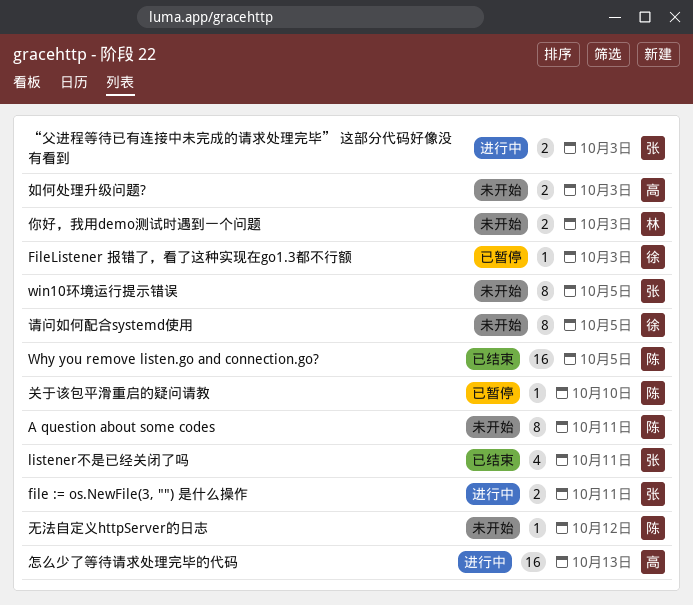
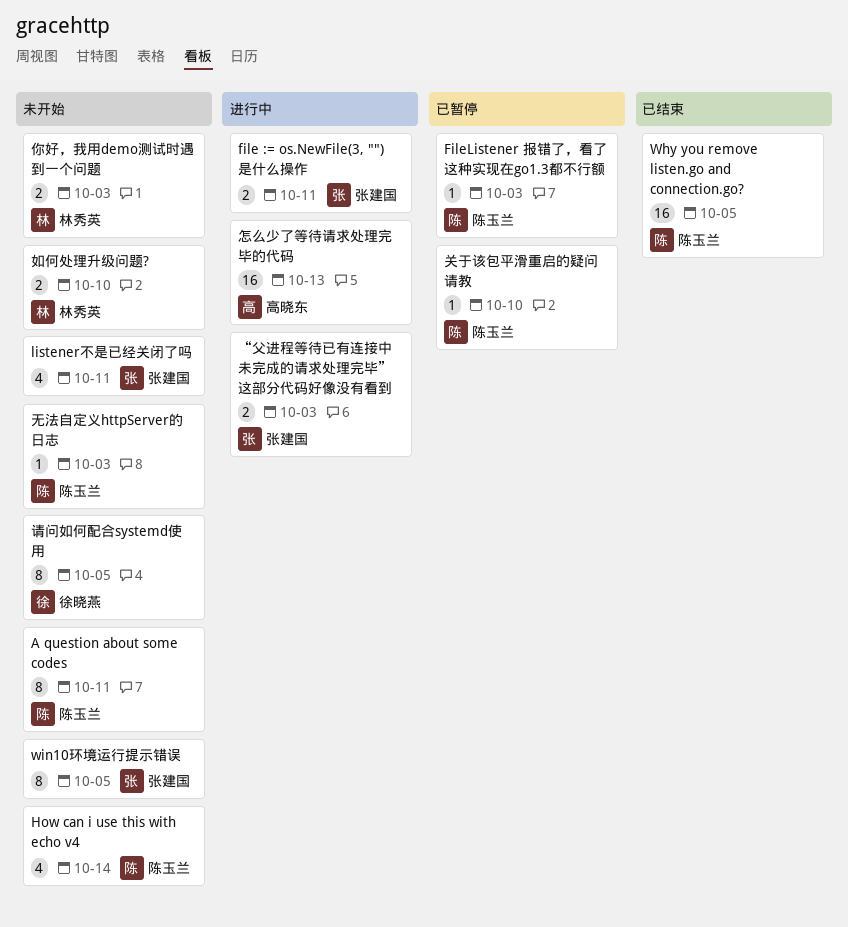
FileListener 报错了，看了这种实现在go1.3都不行额, owner: 徐晓燕 -> 陈玉兰
How can i use this with echo v4: none -> present
listener不是已经关闭了吗, status: 已结束 -> 未开始
如何处理升级问题?, owner: 高晓东 -> 林秀英
如何处理升级问题?, due: Oct 3 -> Oct 10
无法自定义httpServer的日志, due: Oct 12 -> Oct 3

